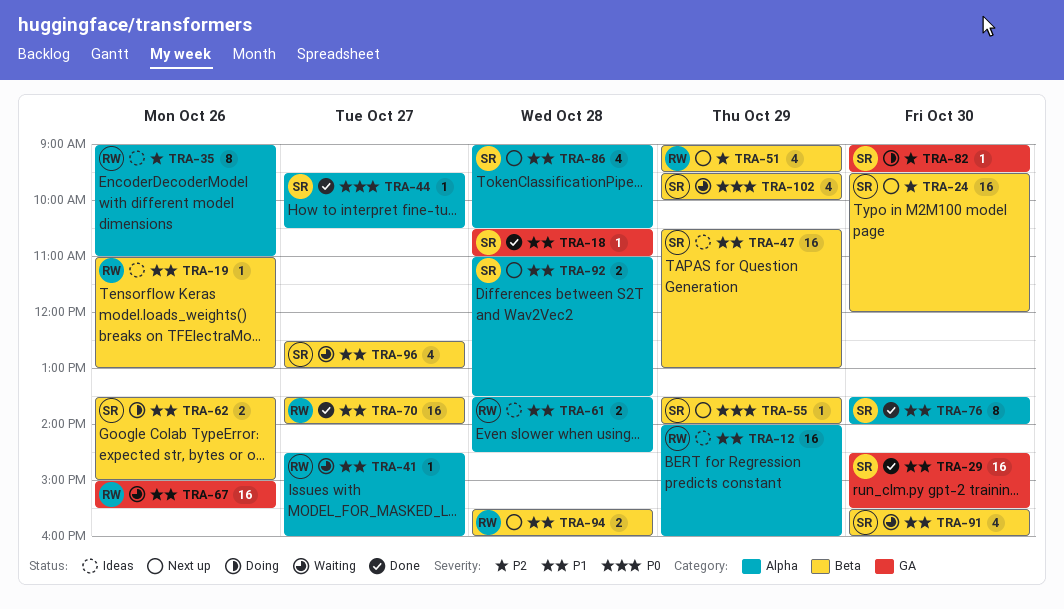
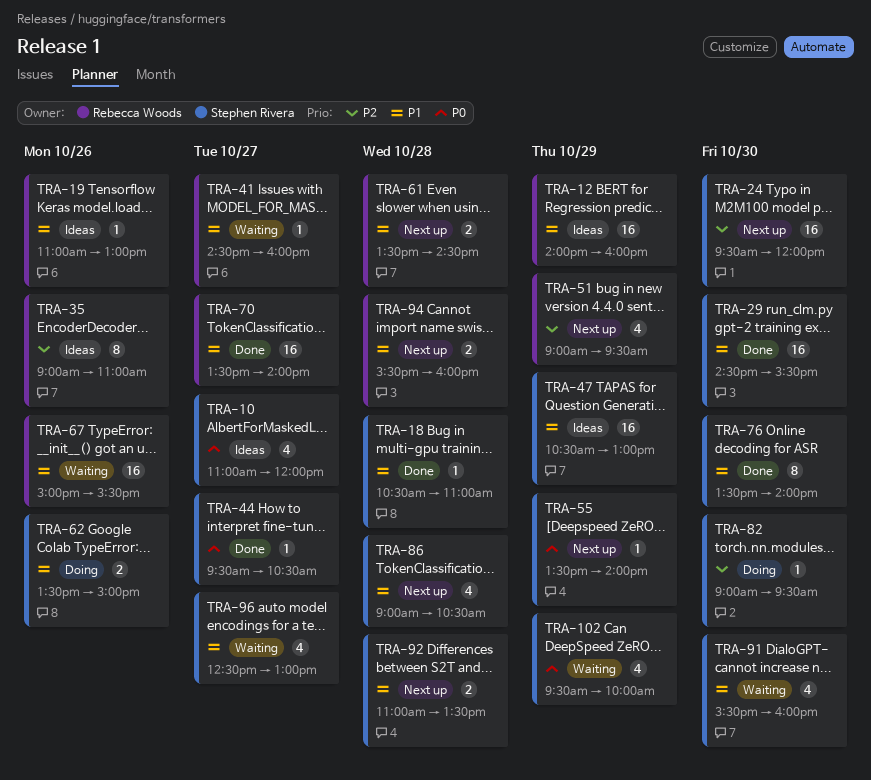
TRA-10: none -> present
TRA-61, status: Ideas -> Next up

